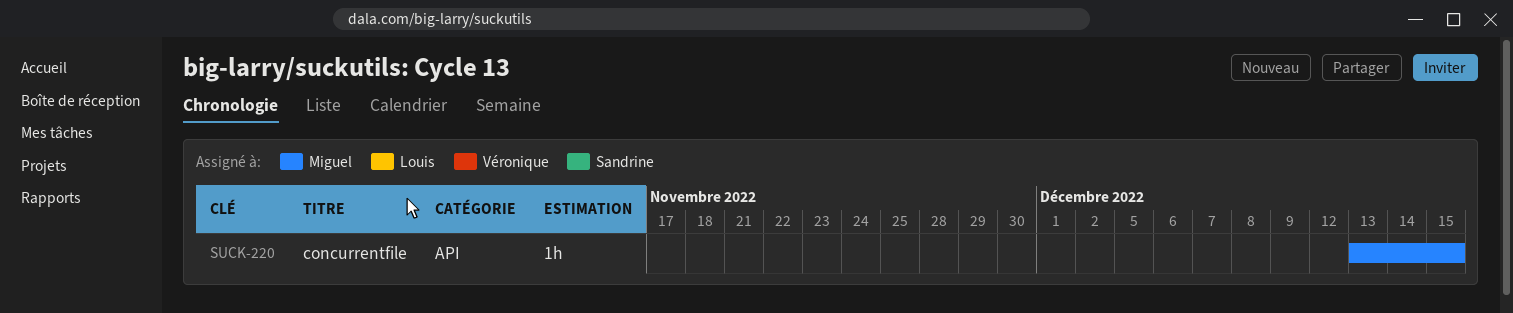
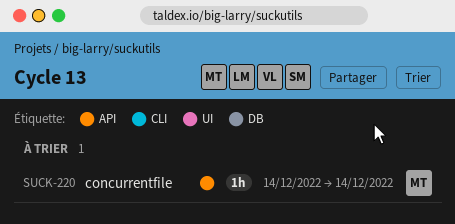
SUCK-220, start: Dec 13 -> Dec 14
SUCK-220, due: Dec 15 -> Dec 14

